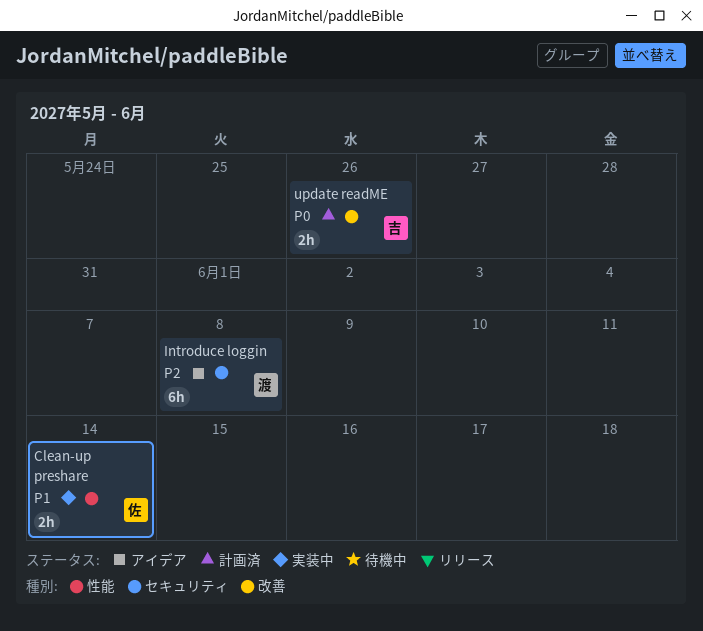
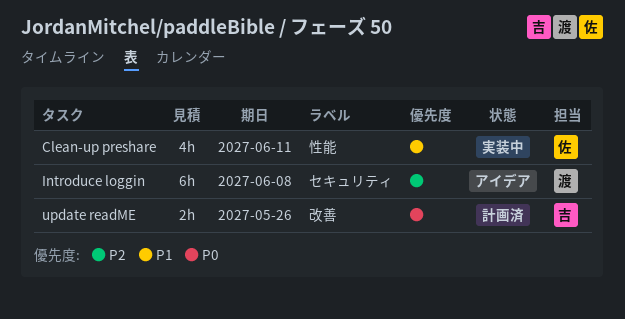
Clean-up preshare, estimate: 2h -> 4h
Clean-up preshare, due: Jun 14 -> Jun 11

